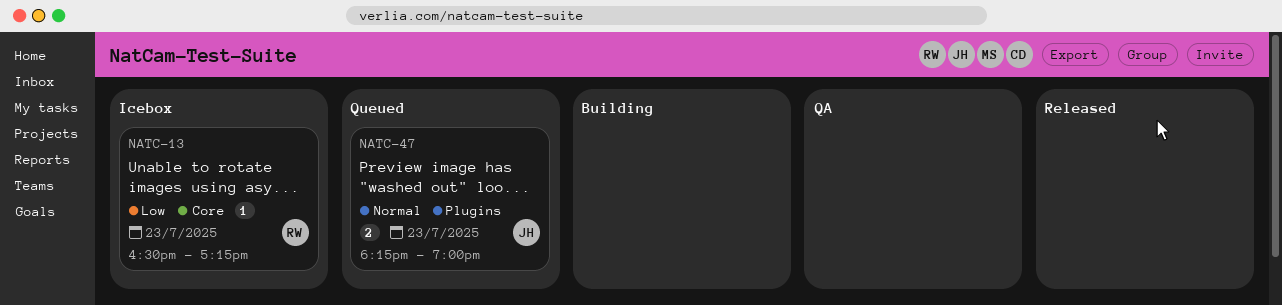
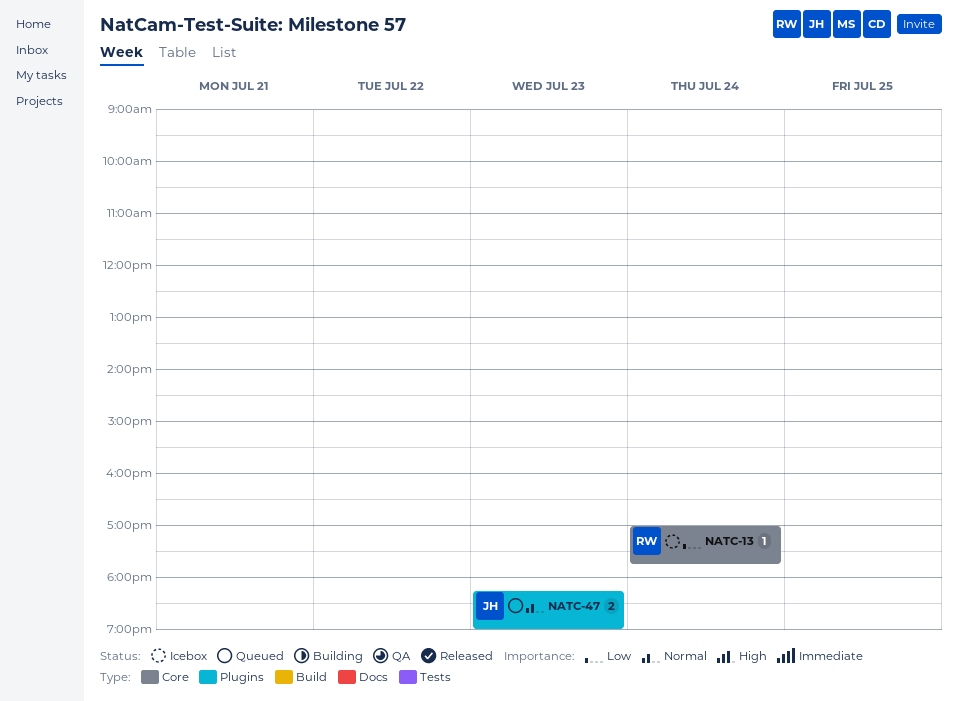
NATC-13, day: Jul 23 -> Jul 24
NATC-13, begins: 16:30 -> 17:00
NATC-13, ends: 17:15 -> 17:45

